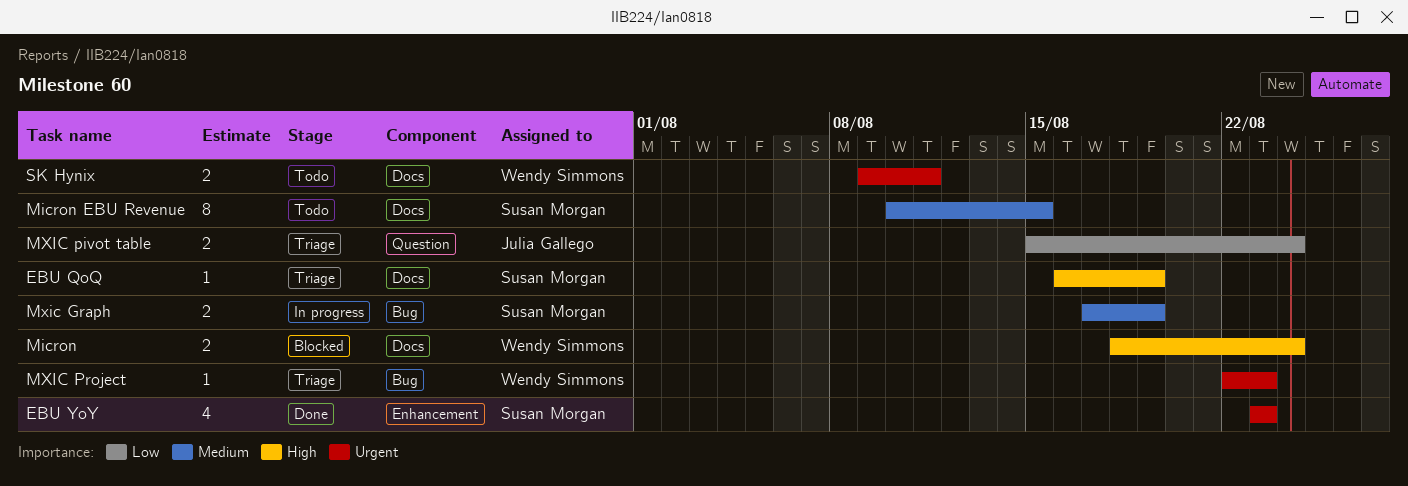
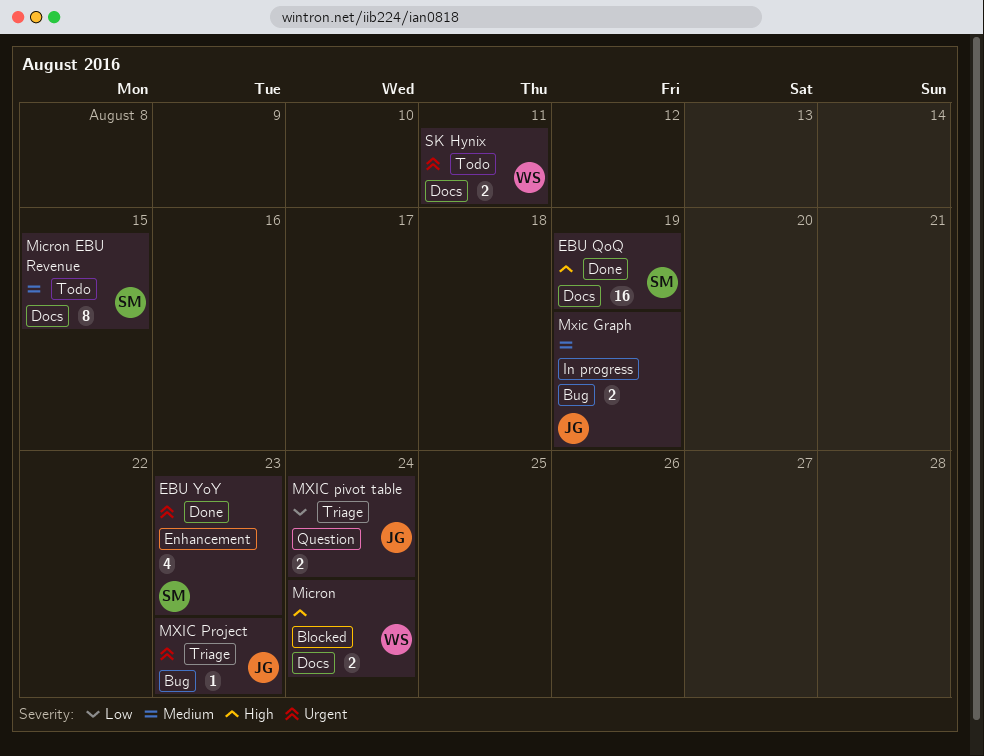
EBU QoQ, status: Triage -> Done
EBU QoQ, estimate: 1 -> 16
Mxic Graph, owner: Susan Morgan -> Julia Gallego
MXIC Project, owner: Wendy Simmons -> Julia Gallego

